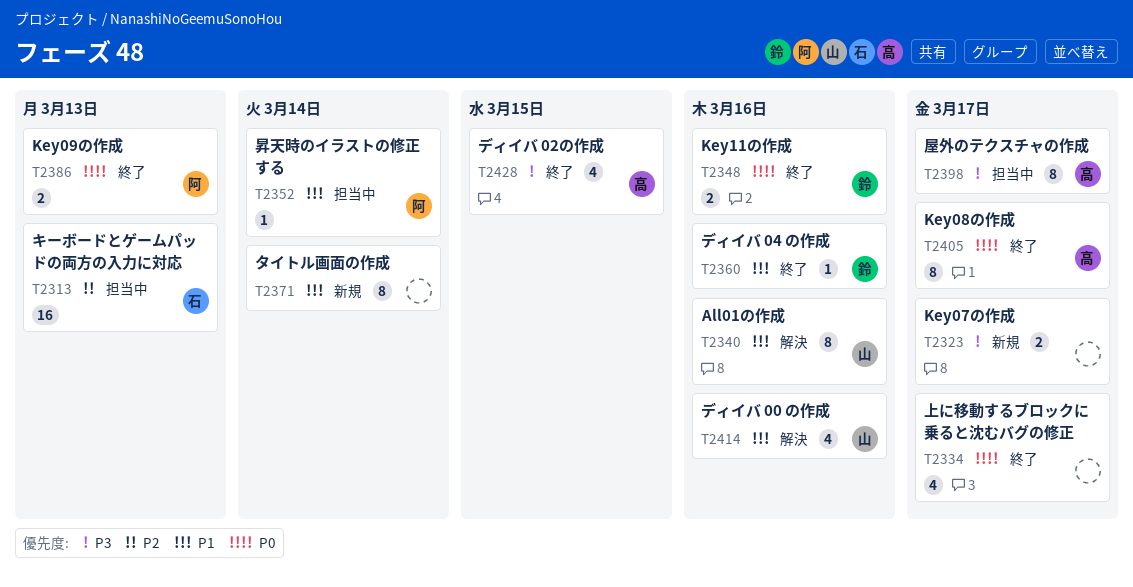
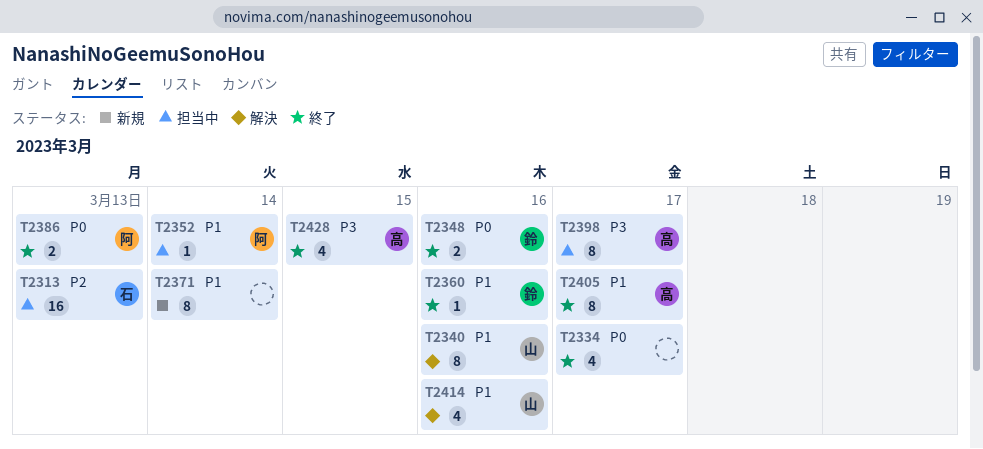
T2323: present -> none
T2405, priority: P0 -> P1

